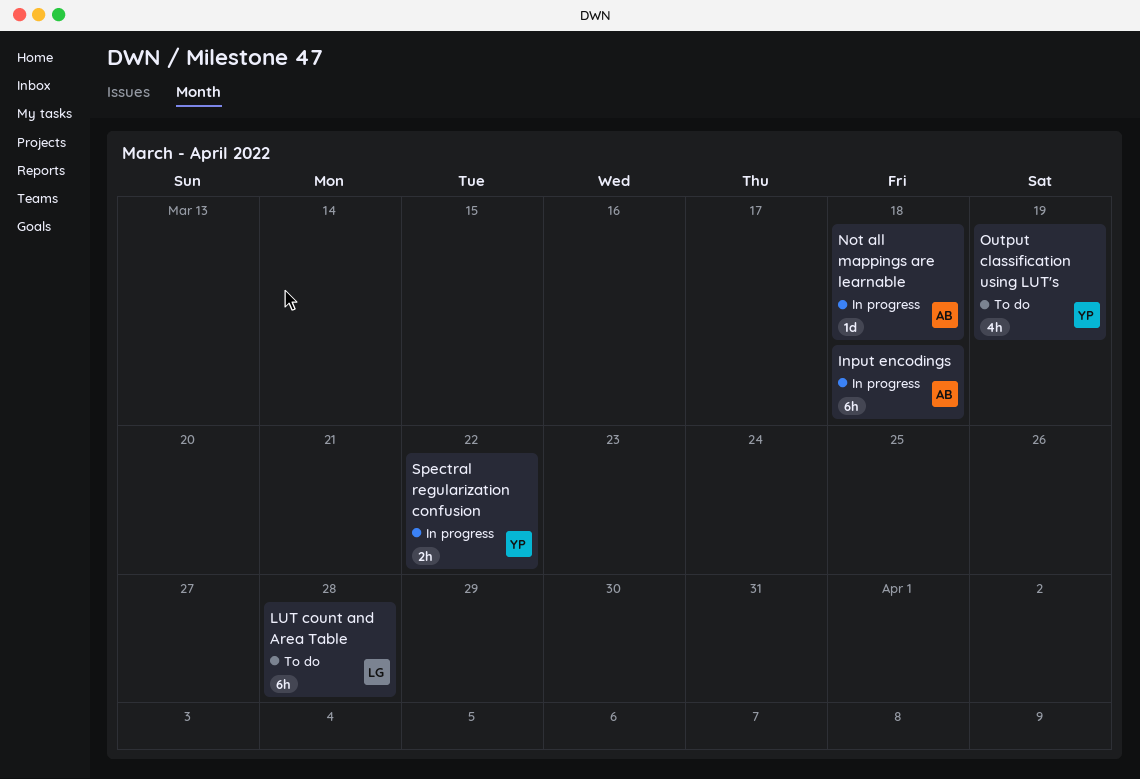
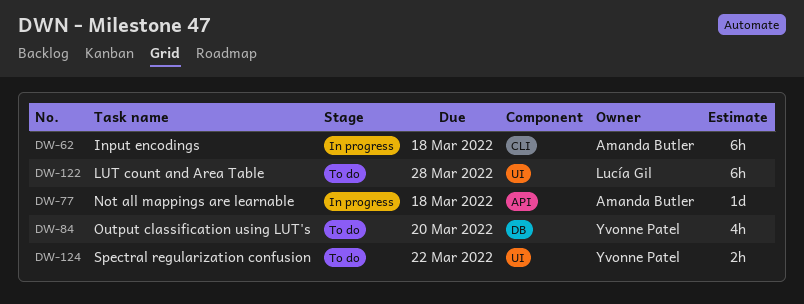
Output classification using LUT's, due: Mar 19 -> Mar 20
Spectral regularization confusion, status: In progress -> To do

